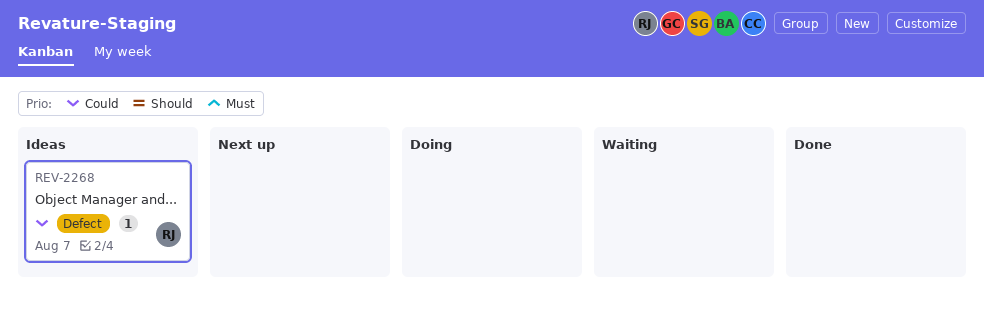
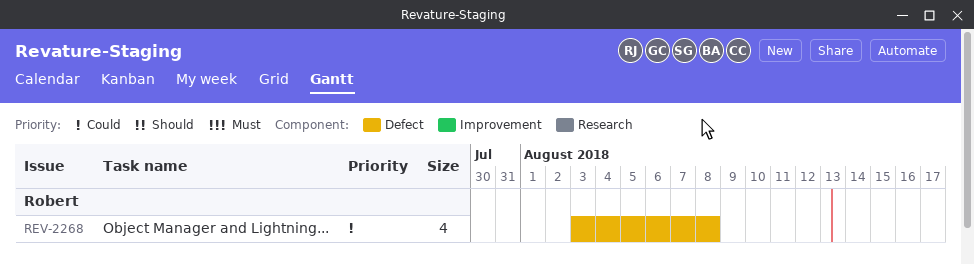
REV-2268, estimate: 1 -> 4
REV-2268, due: Aug 7 -> Aug 8

